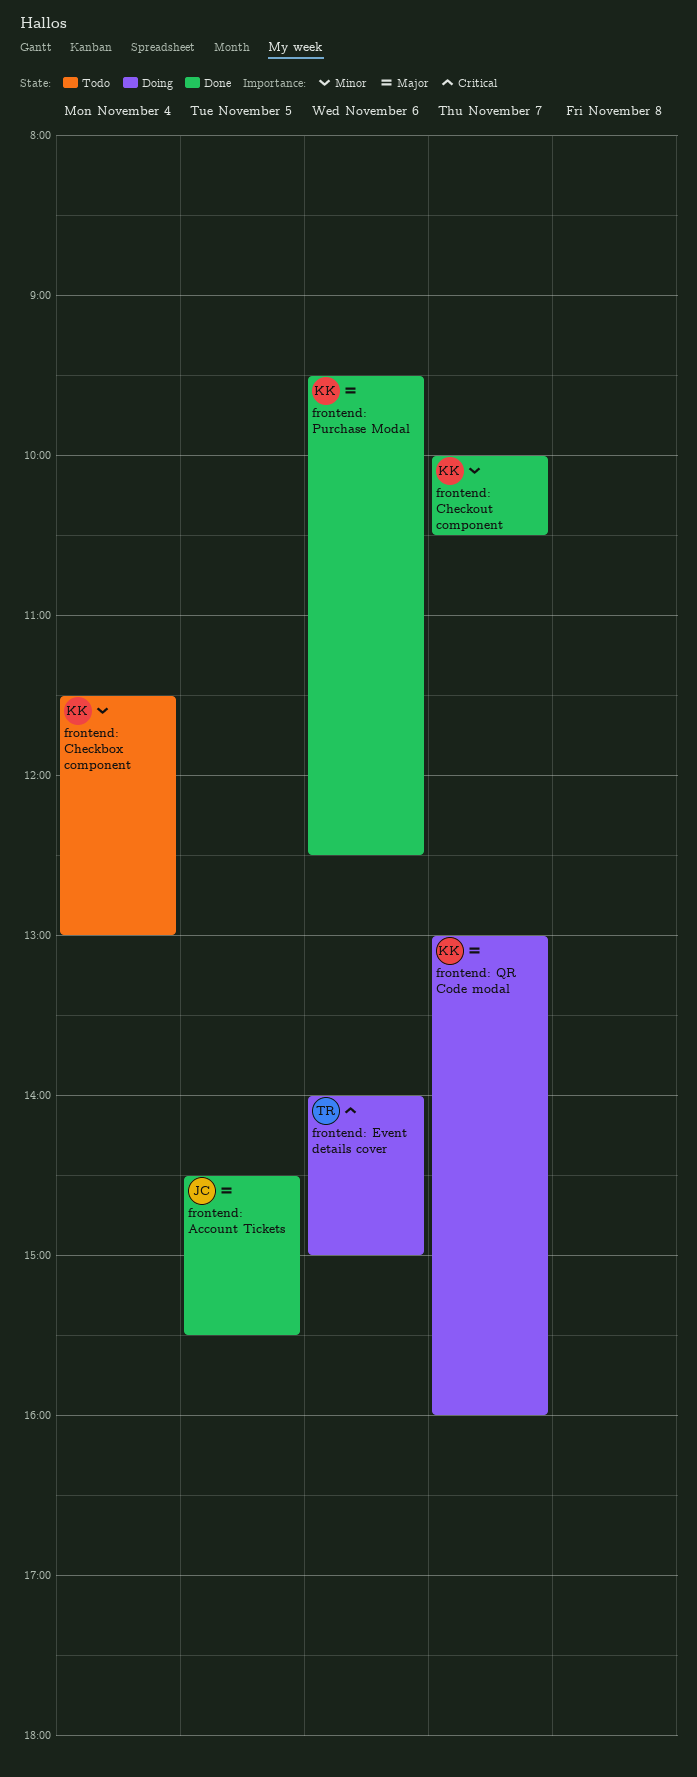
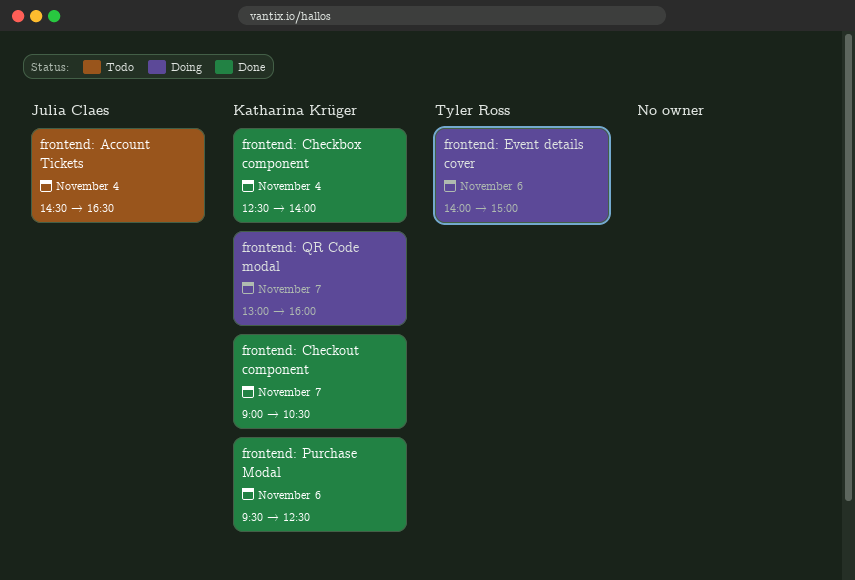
frontend: Account Tickets, status: Done -> Todo
frontend: Account Tickets, day: Nov 5 -> Nov 4
frontend: Account Tickets, ends: 15:30 -> 16:30
frontend: Checkbox component, status: Todo -> Done
frontend: Checkbox component, begins: 11:30 -> 12:30
frontend: Checkbox component, ends: 13:00 -> 14:00
frontend: Checkout component, begins: 10:00 -> 09:00

